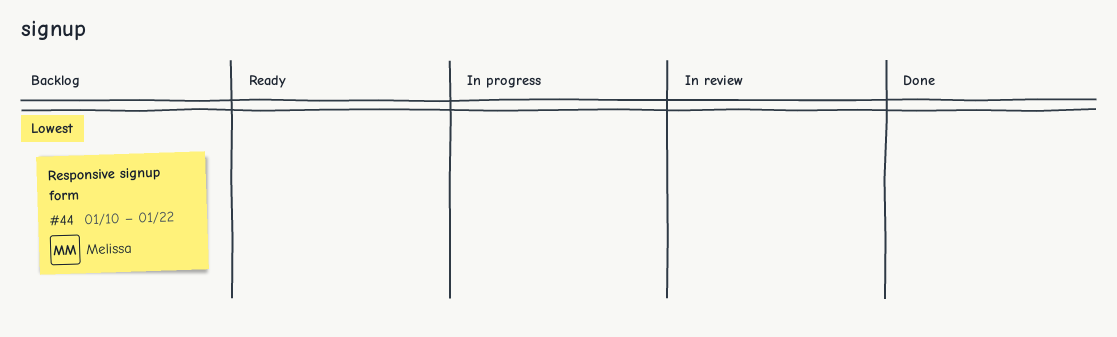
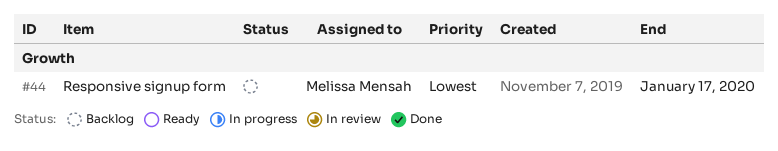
#44, due: Jan 22 -> Jan 17

